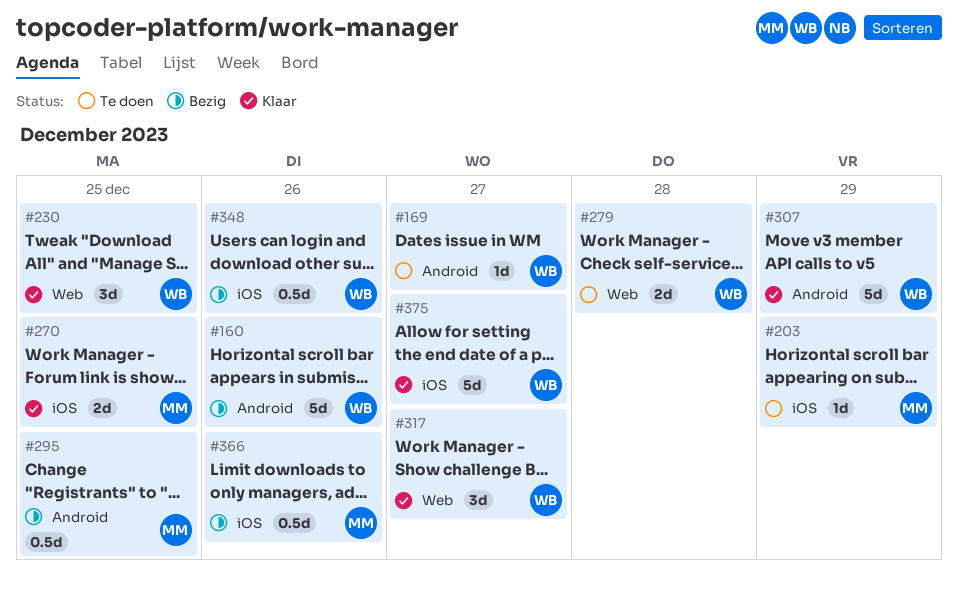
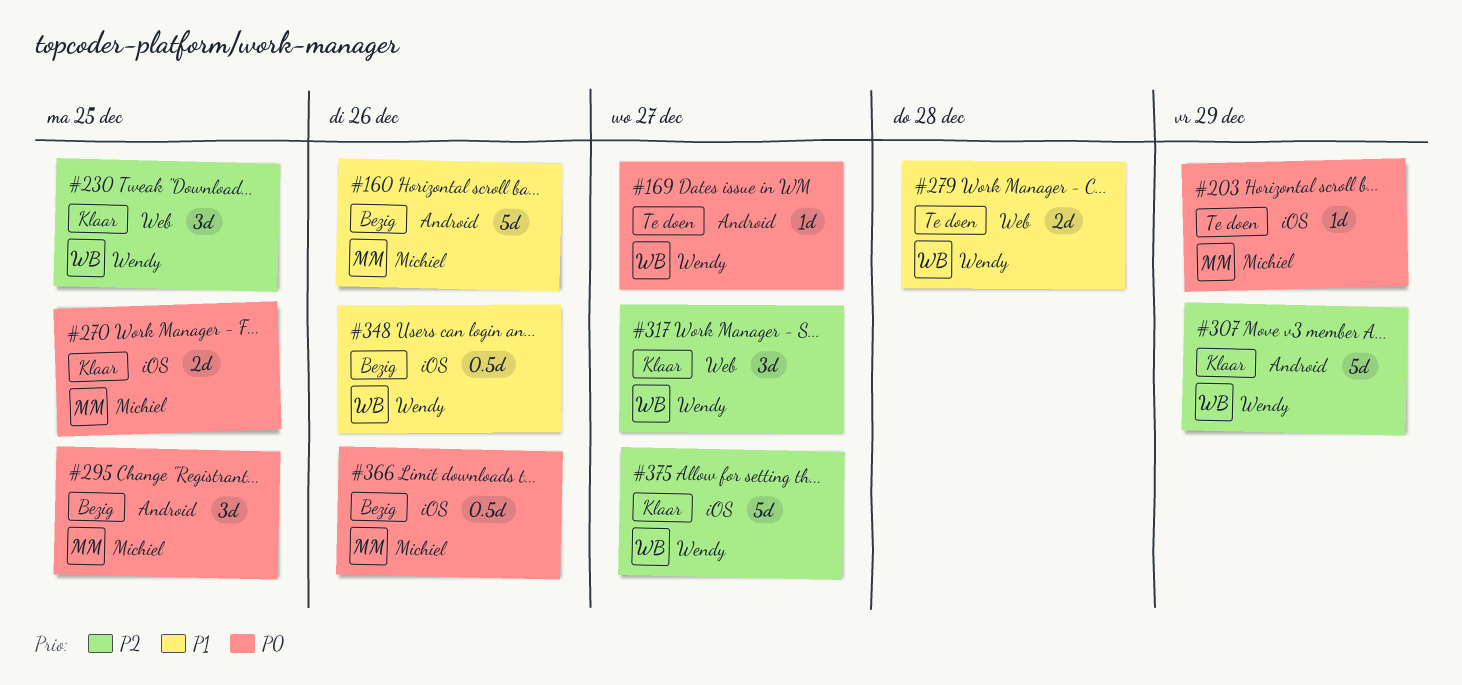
#160, owner: Wendy -> Michiel
#295, estimate: 0.5d -> 3d

